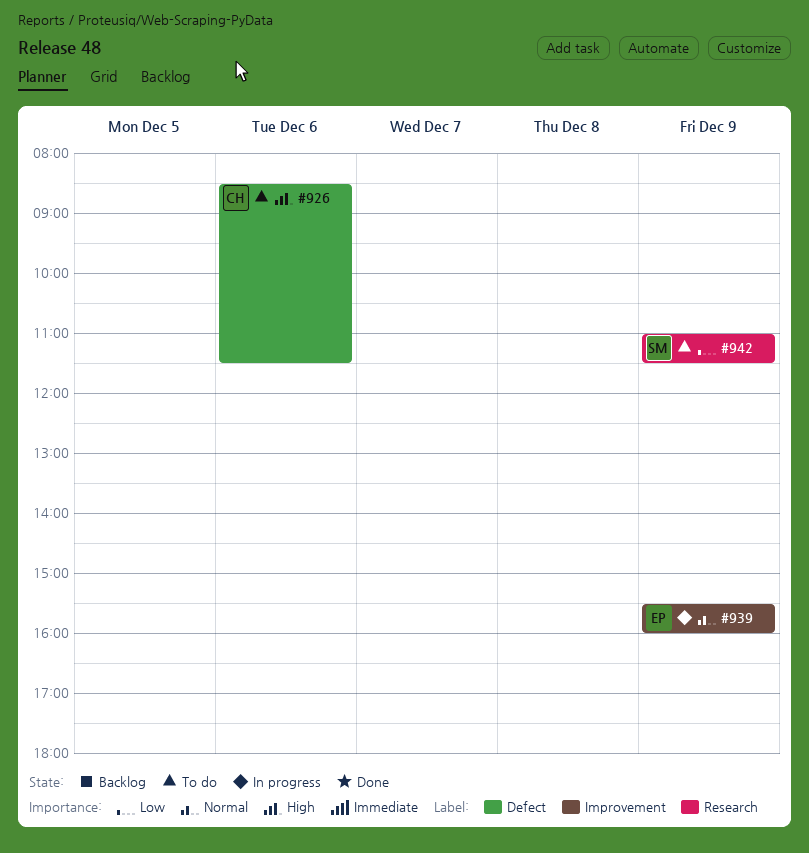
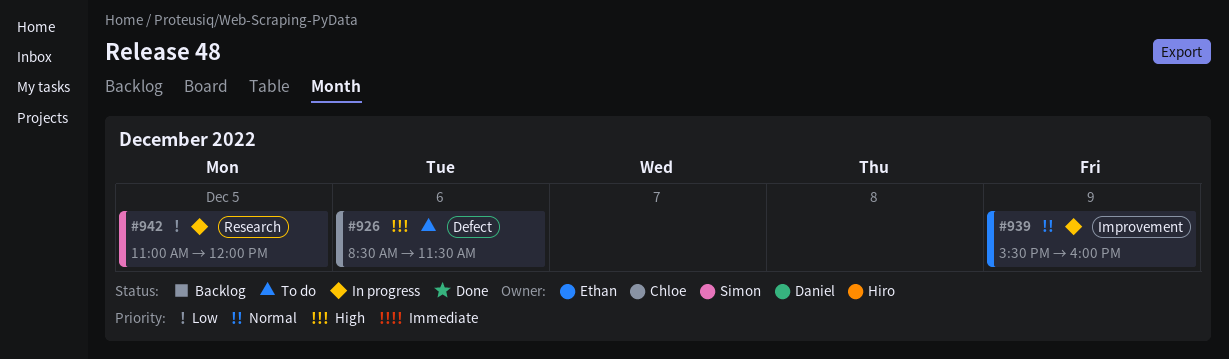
#942, status: To do -> In progress
#942, day: Dec 9 -> Dec 5
#942, ends: 11:30 -> 12:00

